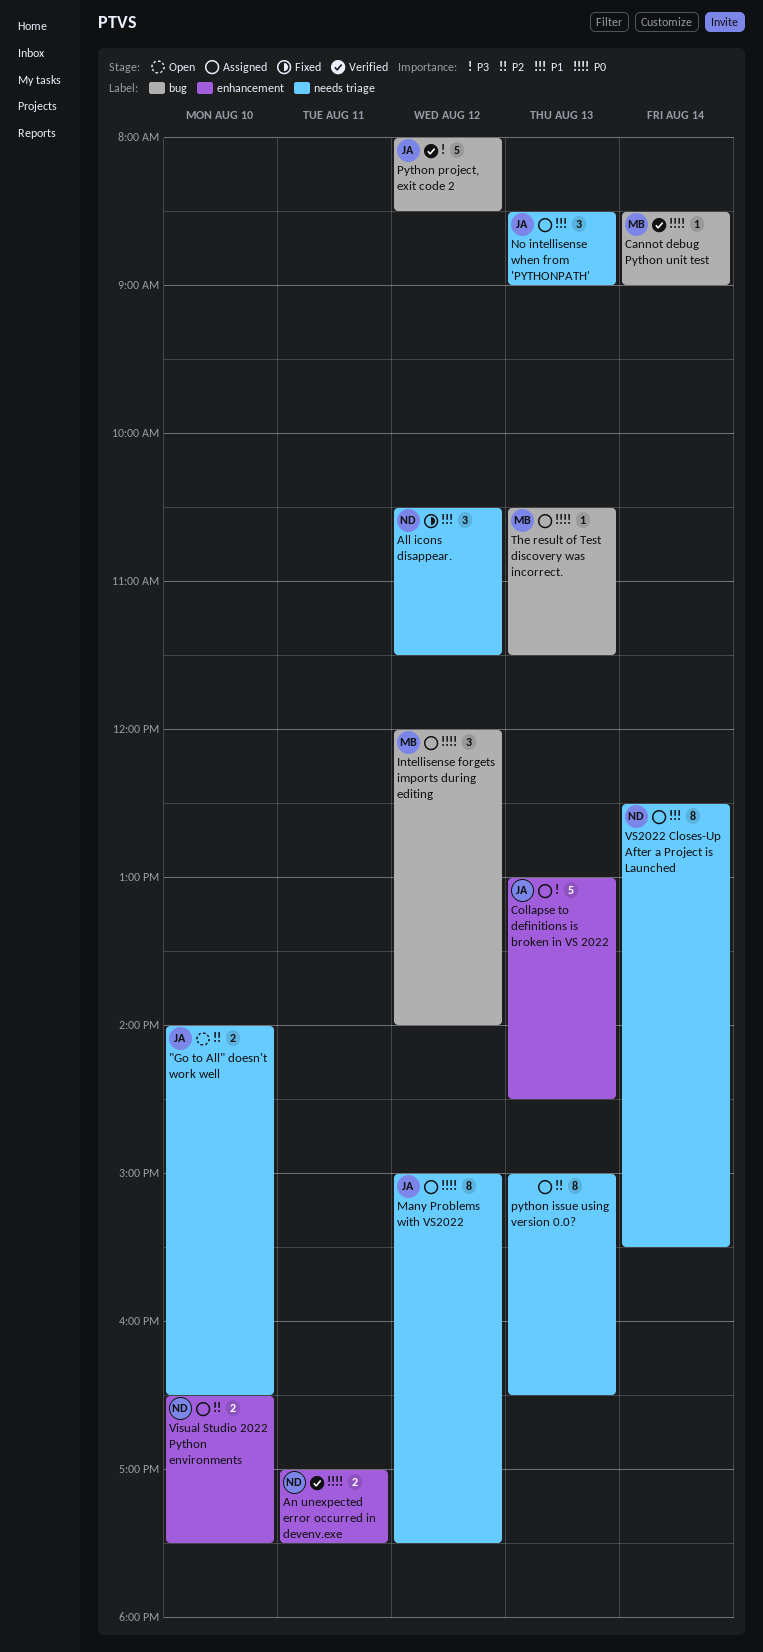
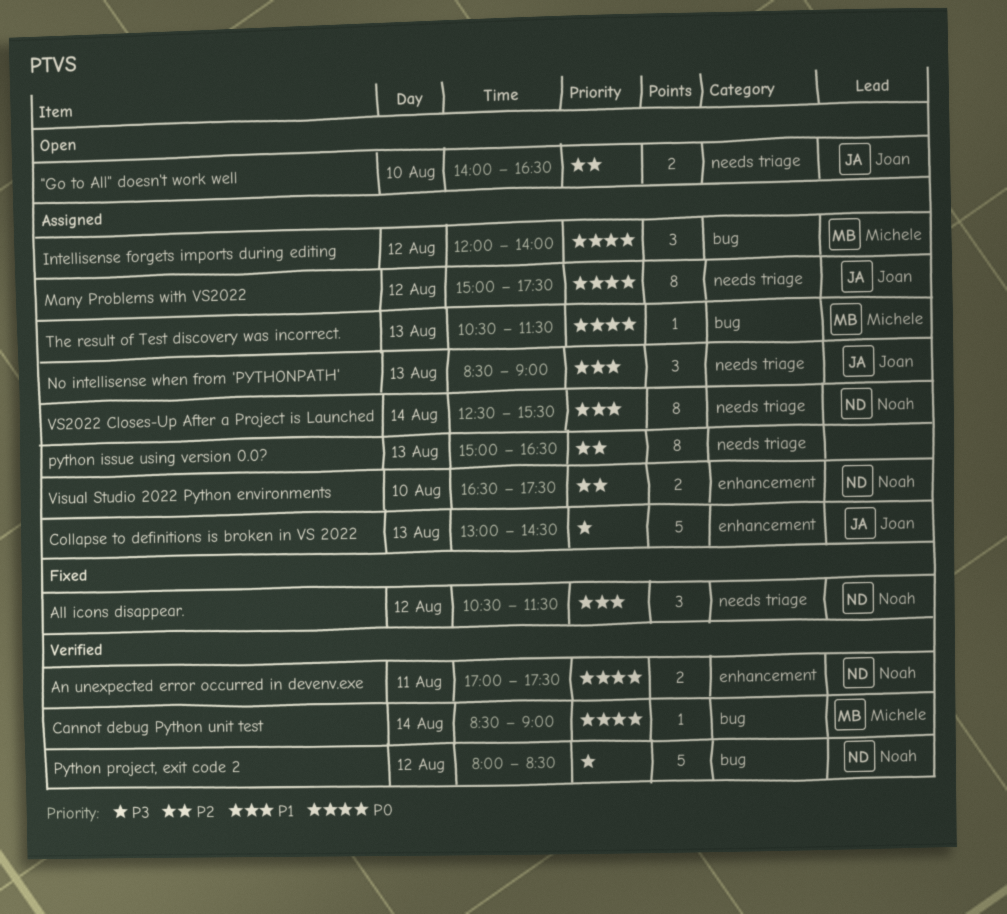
Python project, exit code 2, owner: Joan -> Noah

